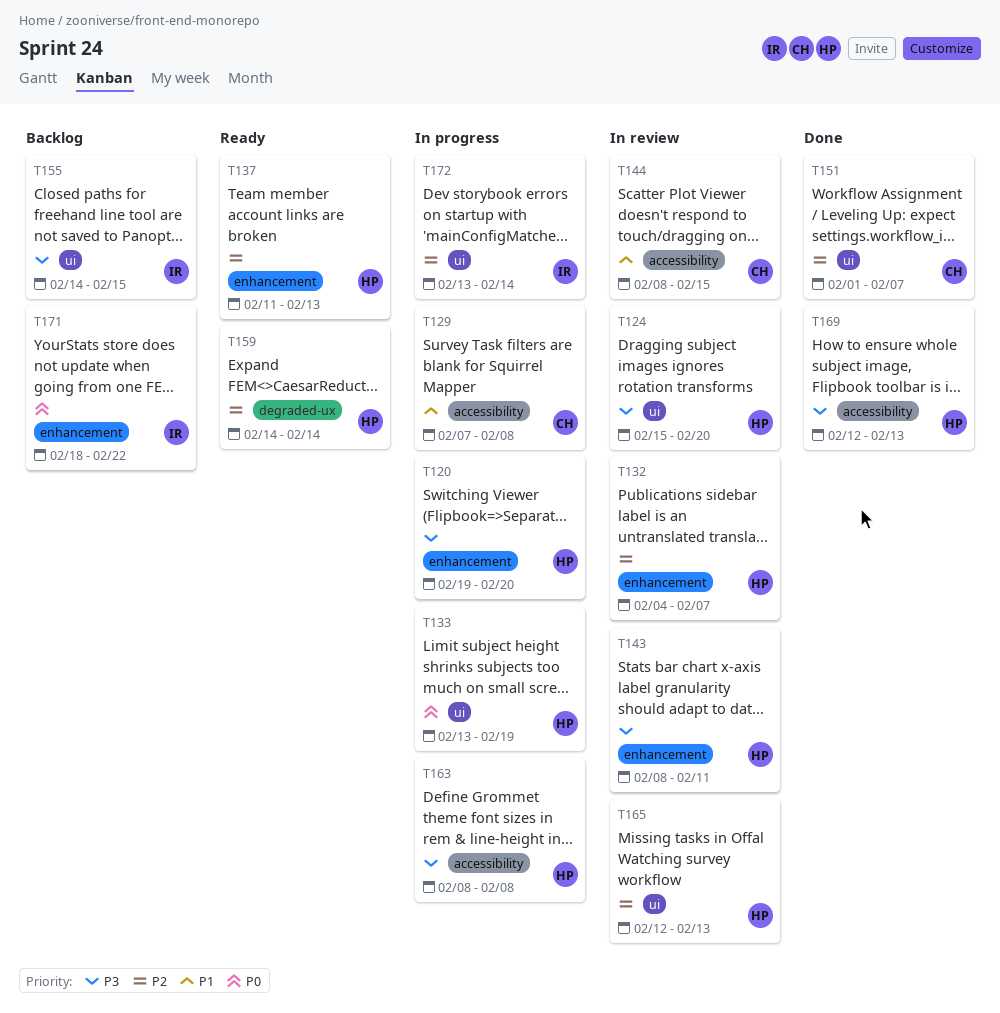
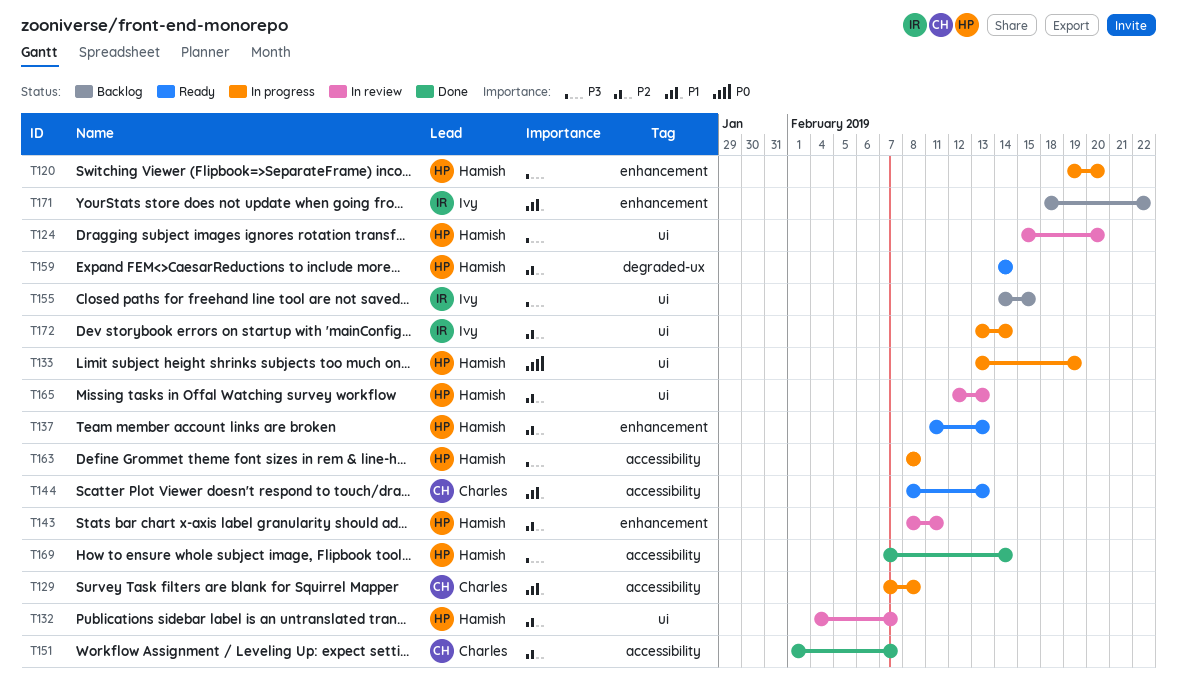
T132, label: enhancement -> ui
T143, priority: P3 -> P2
T144, status: In review -> Ready
T144, due: Feb 15 -> Feb 13
T151, label: ui -> accessibility
T169, start: Feb 12 -> Feb 7
T169, due: Feb 13 -> Feb 14
T171, priority: P0 -> P1

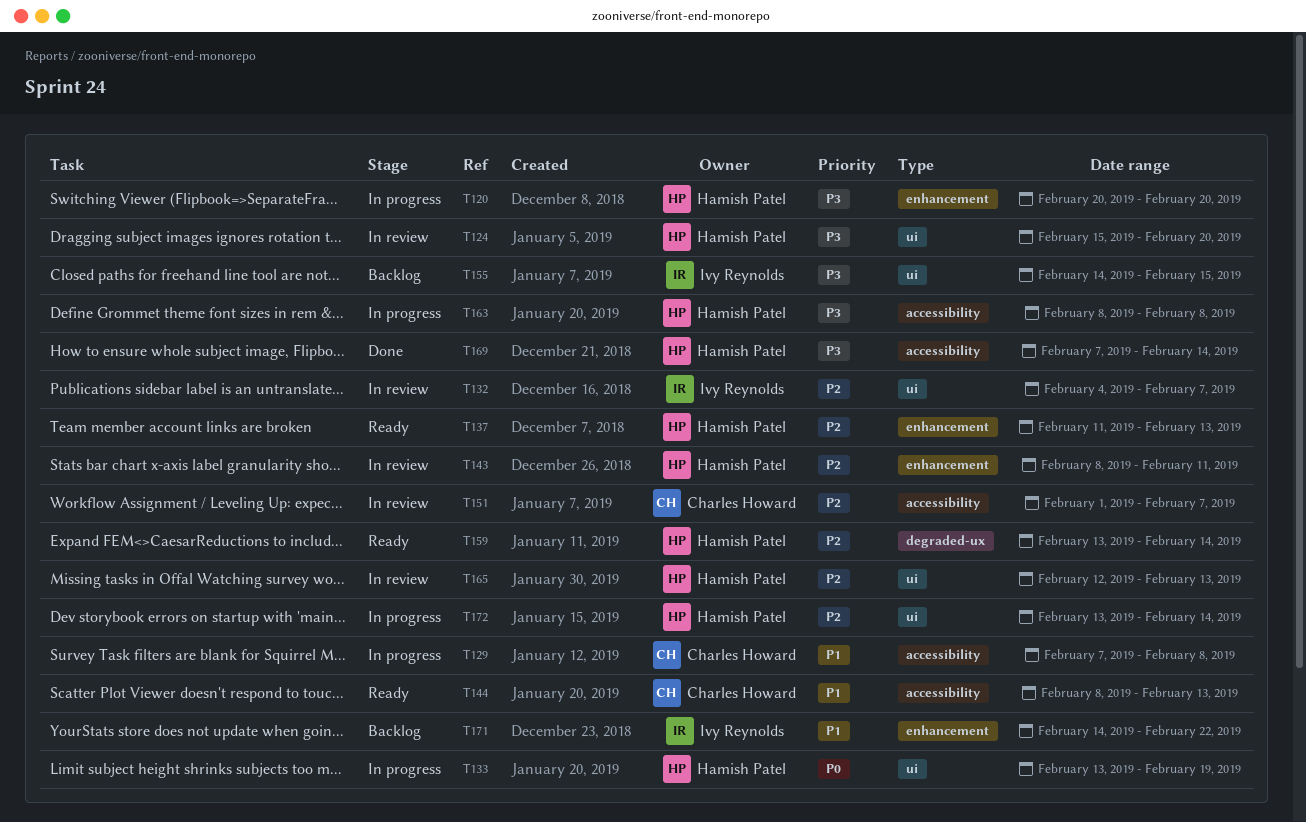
T120, start: Feb 19 -> Feb 20
T132, owner: Hamish Patel -> Ivy Reynolds
T151, status: Done -> In review
T159, start: Feb 14 -> Feb 13
T171, start: Feb 18 -> Feb 14
T172, owner: Ivy Reynolds -> Hamish Patel

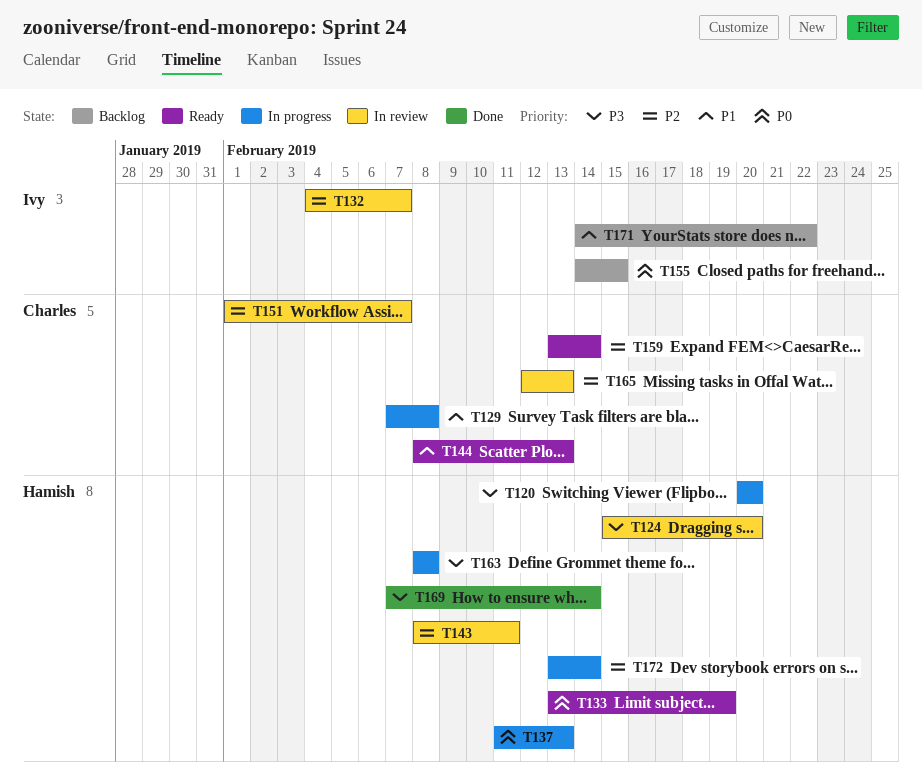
T133, status: In progress -> Ready
T137, status: Ready -> In progress
T137, priority: P2 -> P0
T155, priority: P3 -> P0
T159, owner: Hamish Patel -> Charles Howard
T165, owner: Hamish Patel -> Charles Howard

